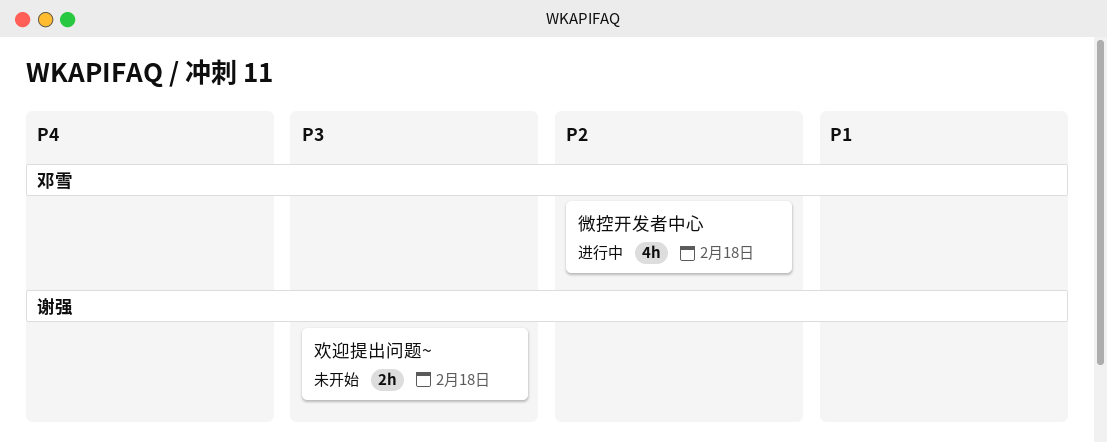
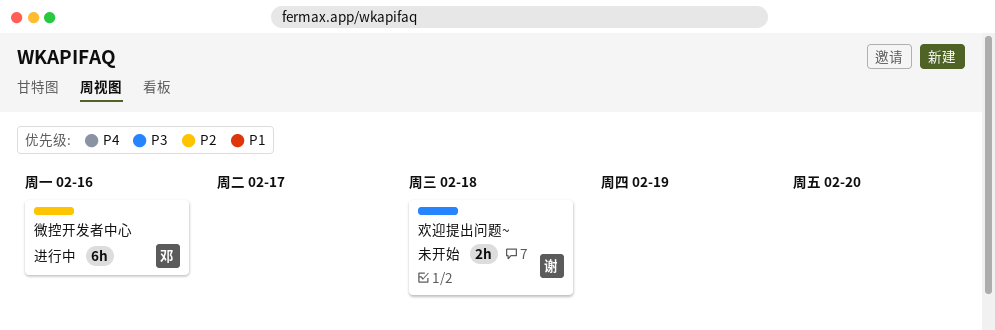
微控开发者中心, estimate: 4h -> 6h
微控开发者中心, due: Feb 18 -> Feb 16

